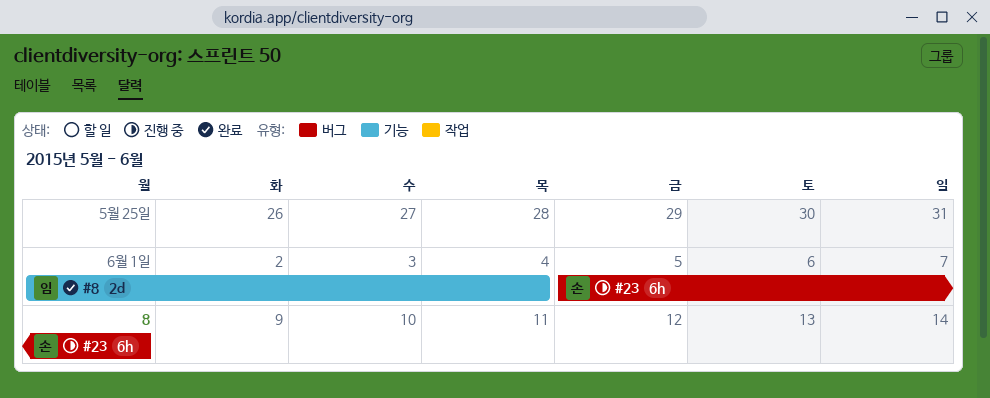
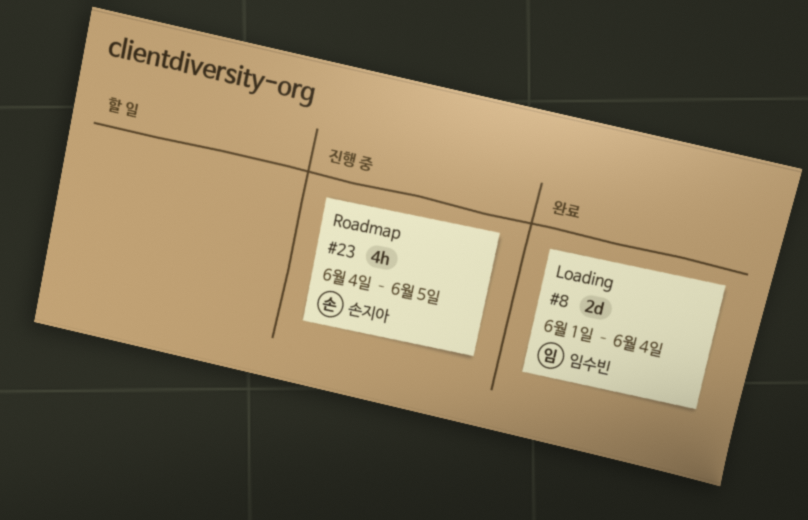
#23, estimate: 6h -> 4h
#23, start: Jun 5 -> Jun 4
#23, due: Jun 8 -> Jun 5

